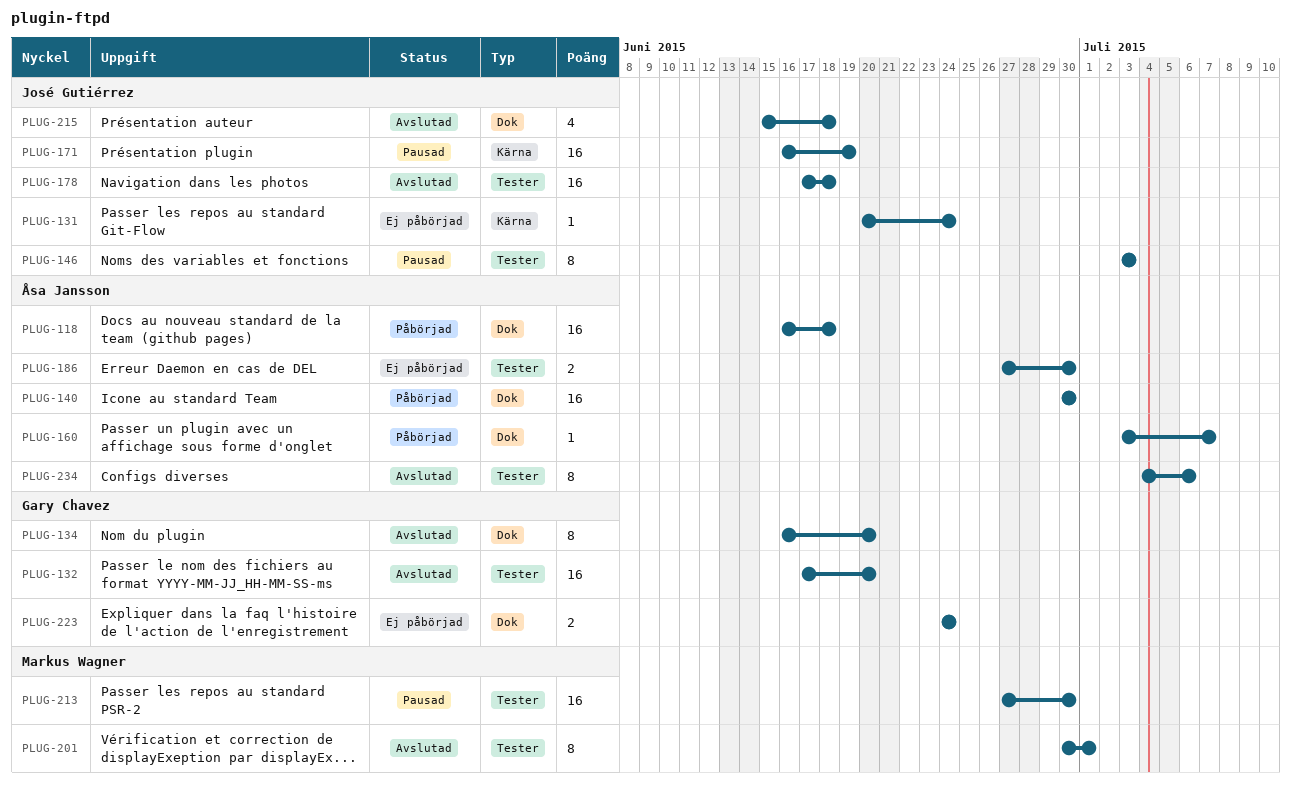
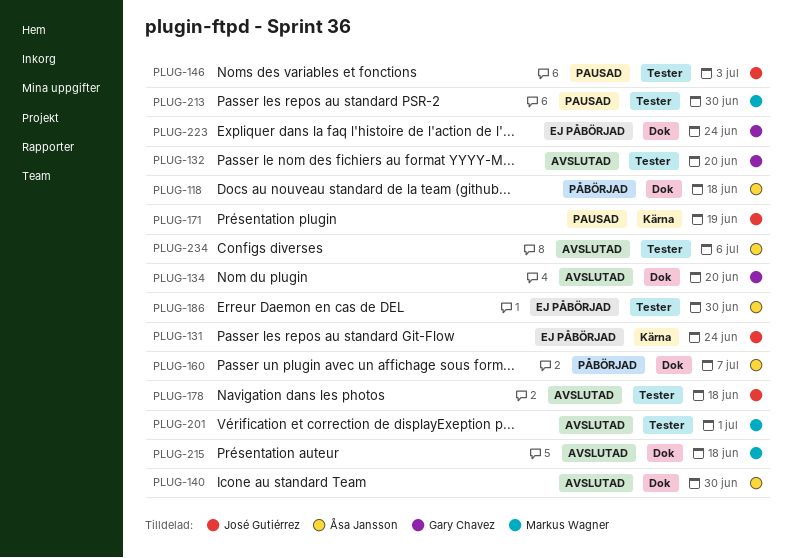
PLUG-140, status: Påbörjad -> Avslutad
PLUG-215, owner: José Gutiérrez -> Markus Wagner

